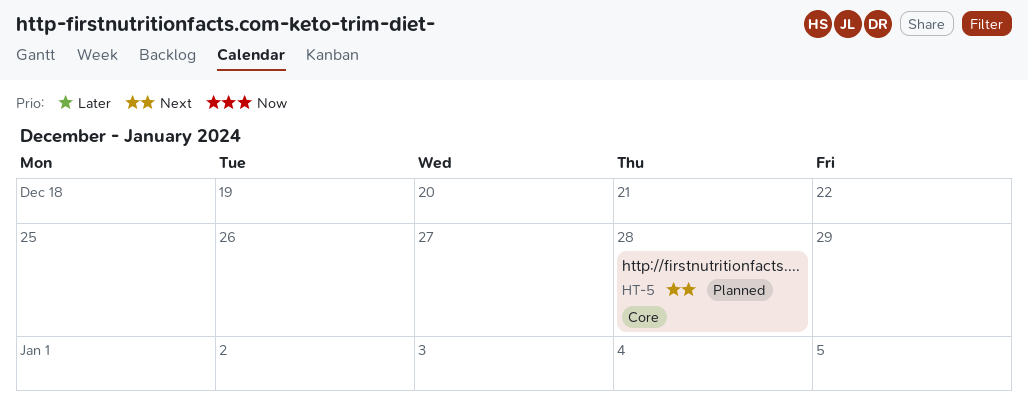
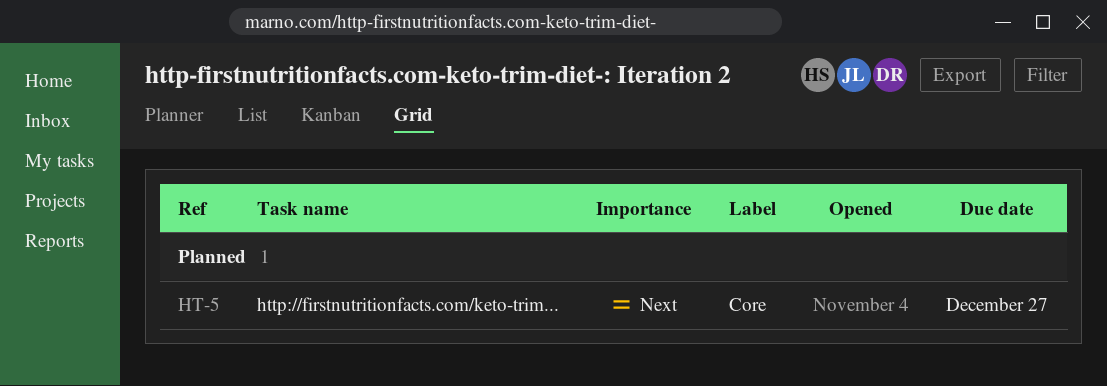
HT-5, due: Dec 28 -> Dec 27

